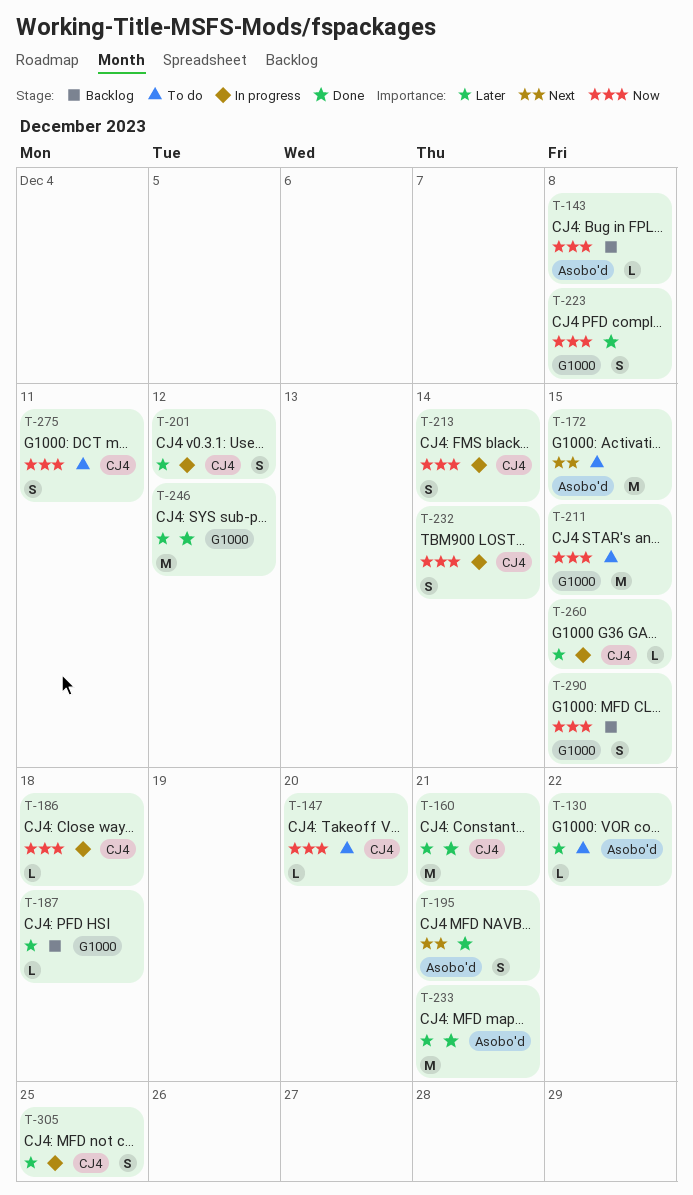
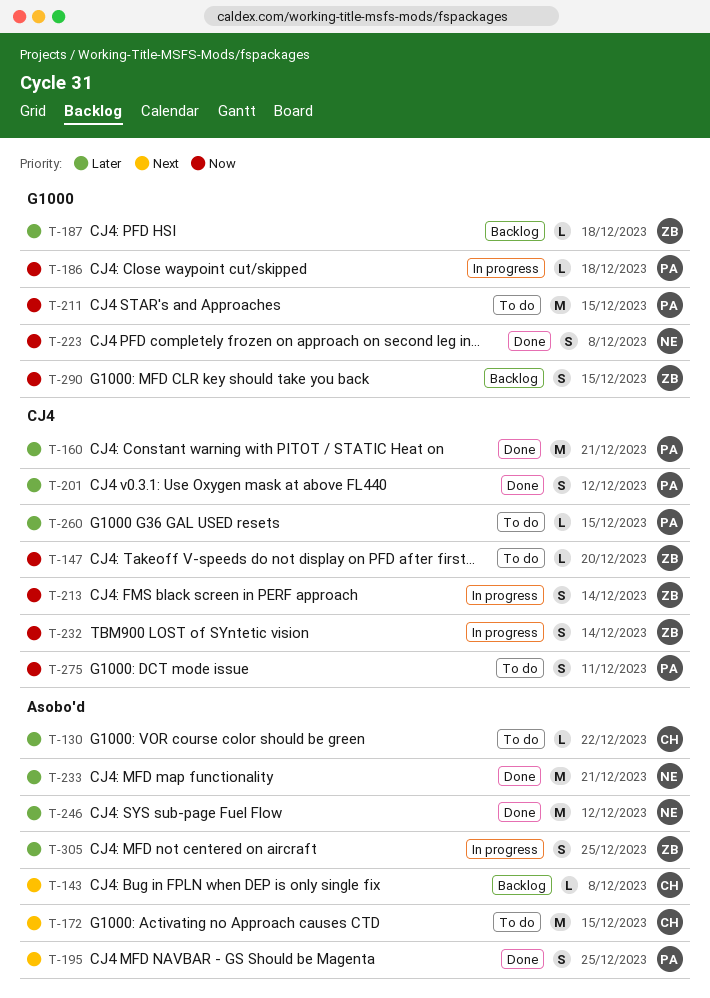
T-143, priority: Now -> Next
T-186, label: CJ4 -> G1000
T-195, due: Dec 21 -> Dec 25
T-201, status: In progress -> Done
T-246, label: G1000 -> Asobo'd
T-260, status: In progress -> To do
T-305, label: CJ4 -> Asobo'd

